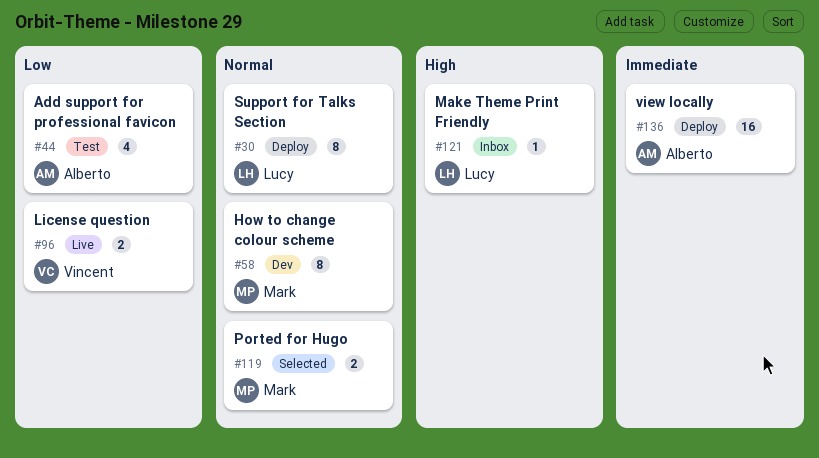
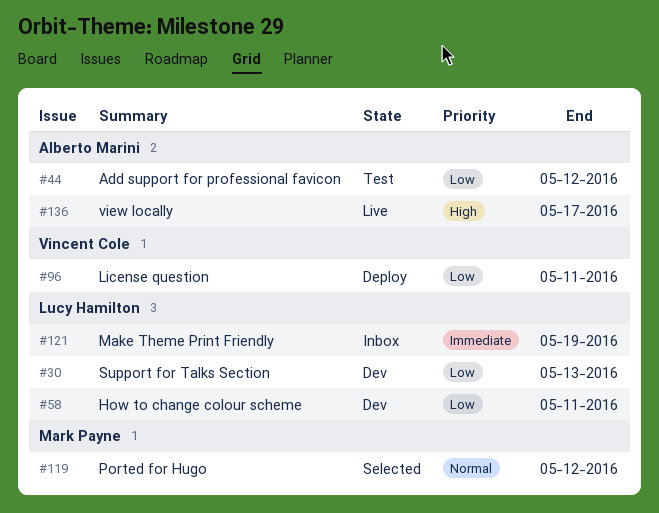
#30, status: Deploy -> Dev
#30, priority: Normal -> Low
#58, owner: Mark Payne -> Lucy Hamilton
#58, priority: Normal -> Low
#96, status: Live -> Deploy
#121, priority: High -> Immediate
#136, status: Deploy -> Live
#136, priority: Immediate -> High

